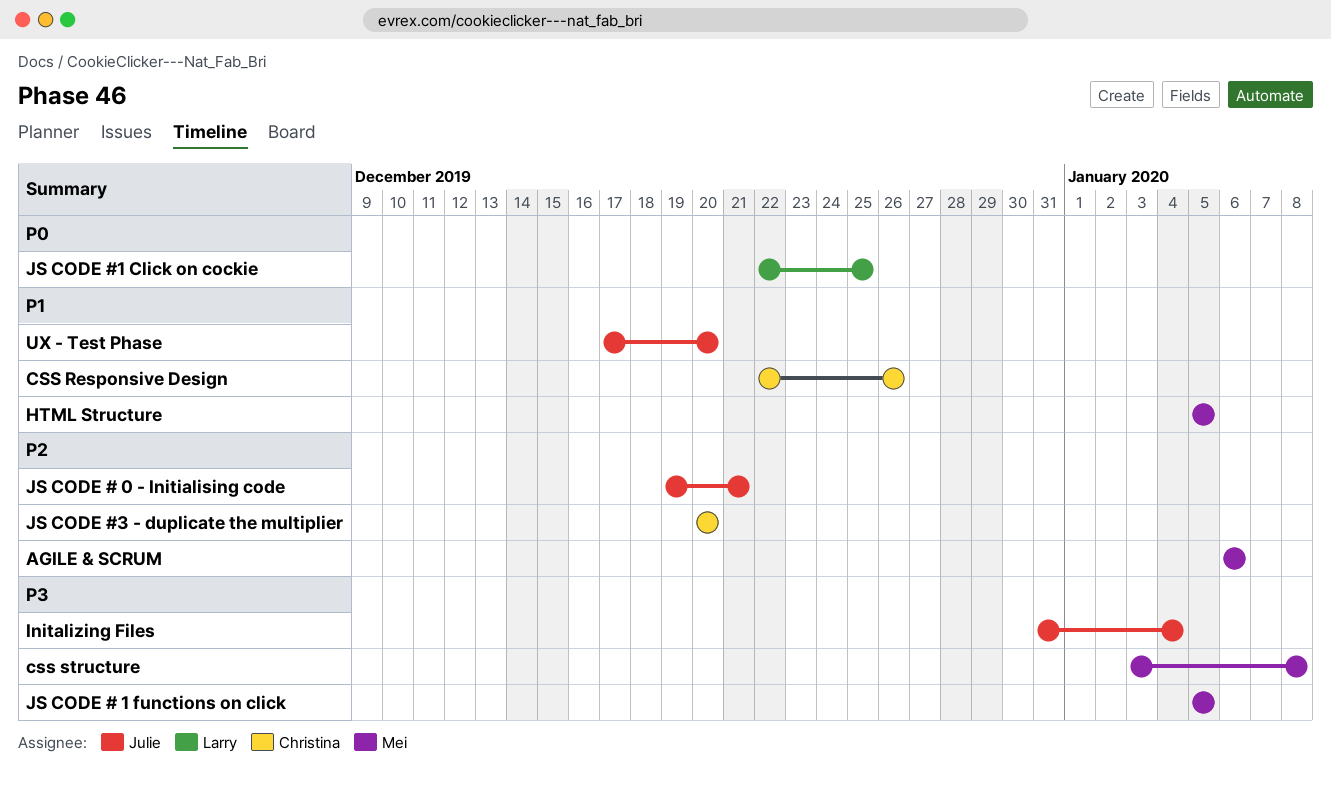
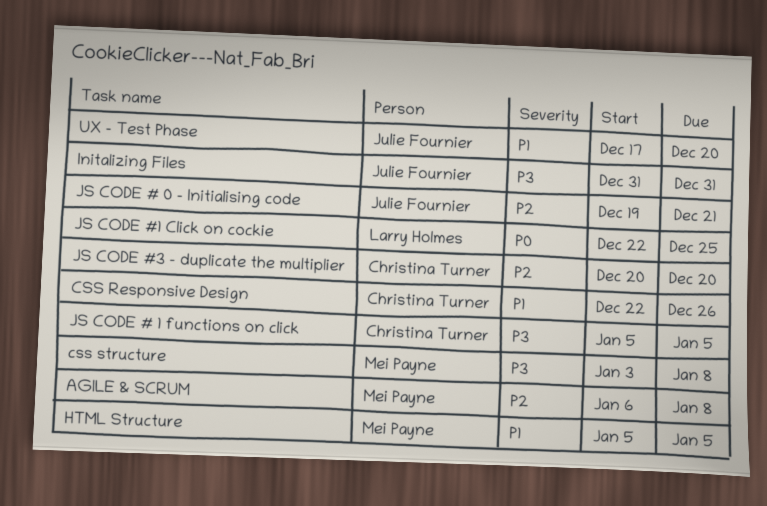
AGILE & SCRUM, due: Jan 6 -> Jan 8
Initalizing Files, due: Jan 4 -> Dec 31
JS CODE # 1 functions on click, owner: Mei Payne -> Christina Turner

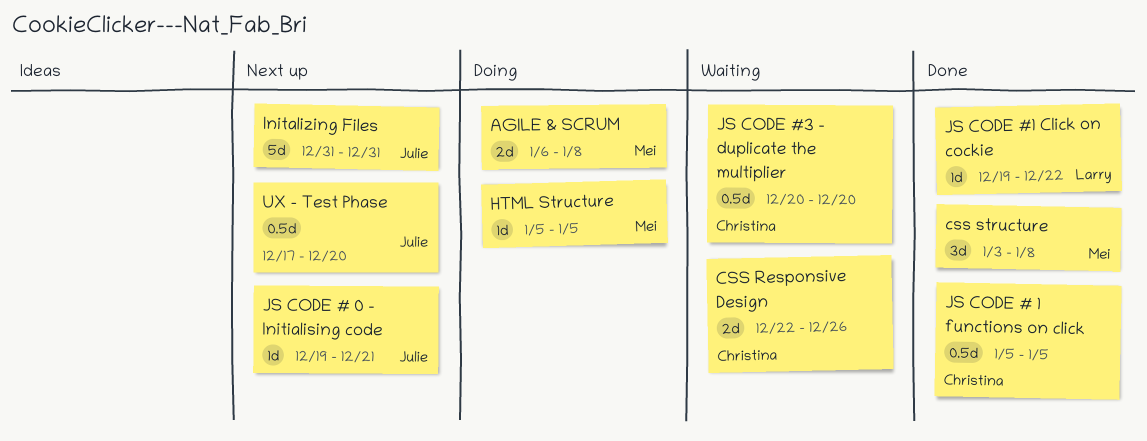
JS CODE #1 Click on cockie, start: Dec 22 -> Dec 19
JS CODE #1 Click on cockie, due: Dec 25 -> Dec 22

